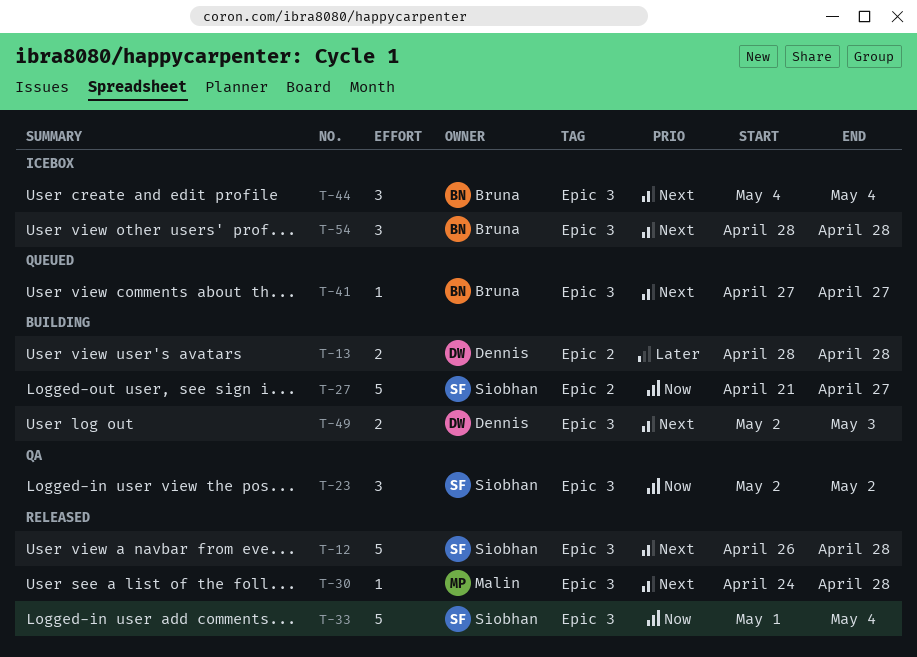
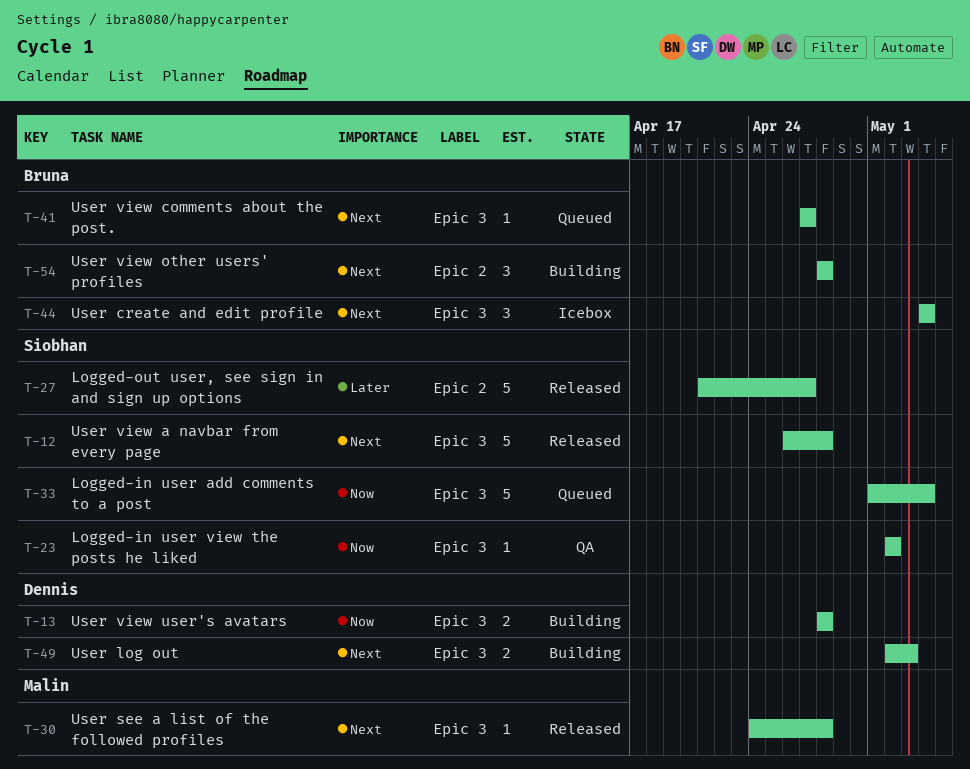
T-13, priority: Later -> Now
T-13, label: Epic 2 -> Epic 3
T-23, estimate: 3 -> 1
T-27, status: Building -> Released
T-27, priority: Now -> Later
T-33, status: Released -> Queued
T-54, status: Icebox -> Building
T-54, label: Epic 3 -> Epic 2

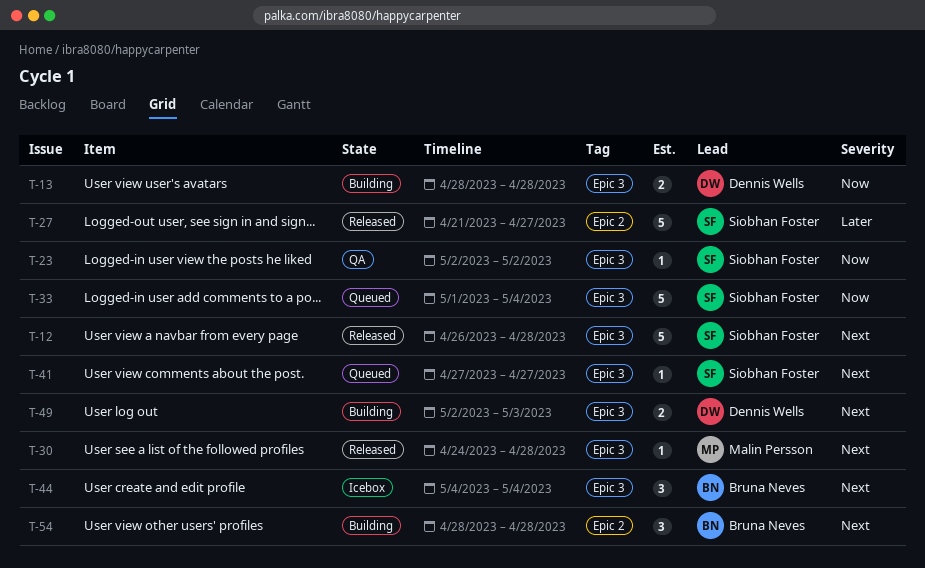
T-41, owner: Bruna Neves -> Siobhan Foster

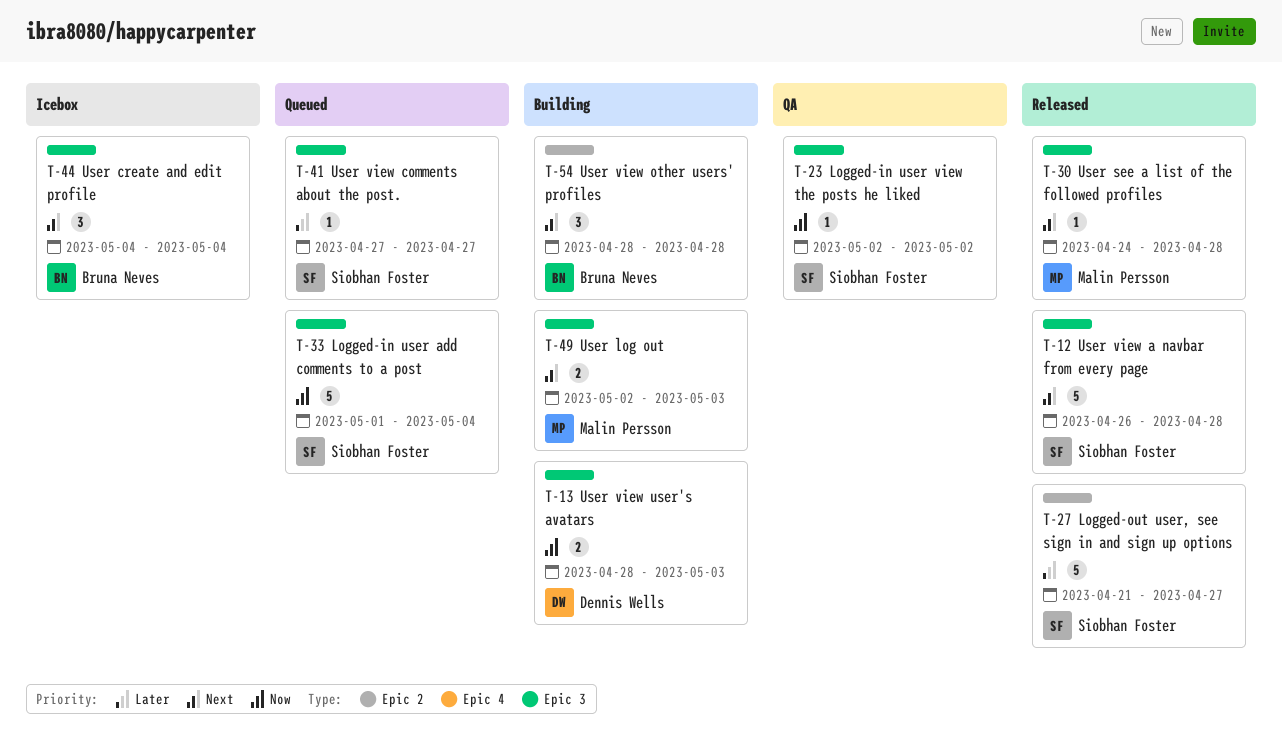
T-13, due: Apr 28 -> May 3
T-41, priority: Next -> Later
T-49, owner: Dennis Wells -> Malin Persson

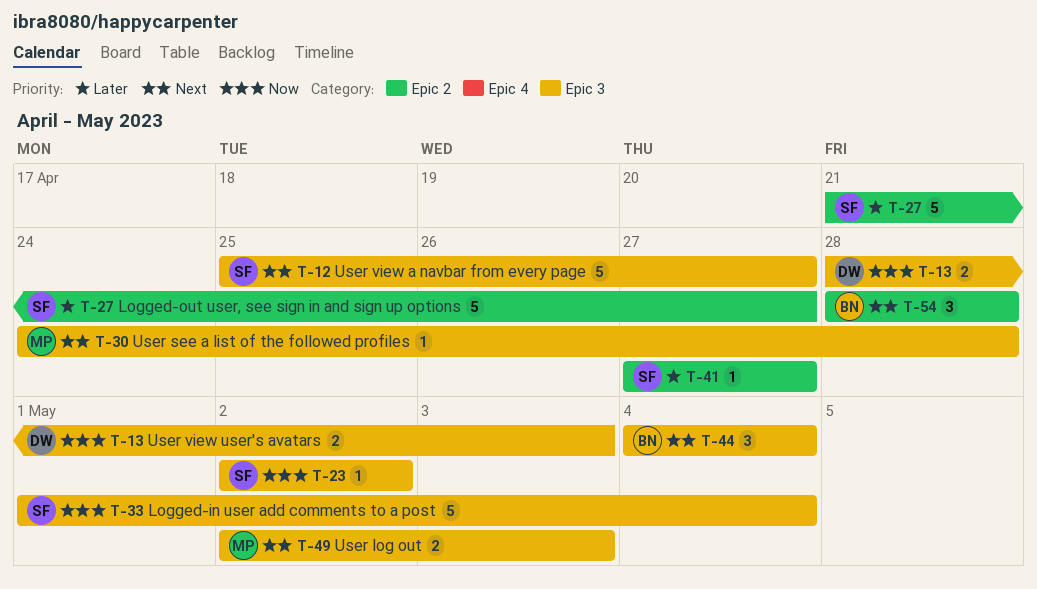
T-12, start: Apr 26 -> Apr 25
T-12, due: Apr 28 -> Apr 27
T-41, label: Epic 3 -> Epic 2

